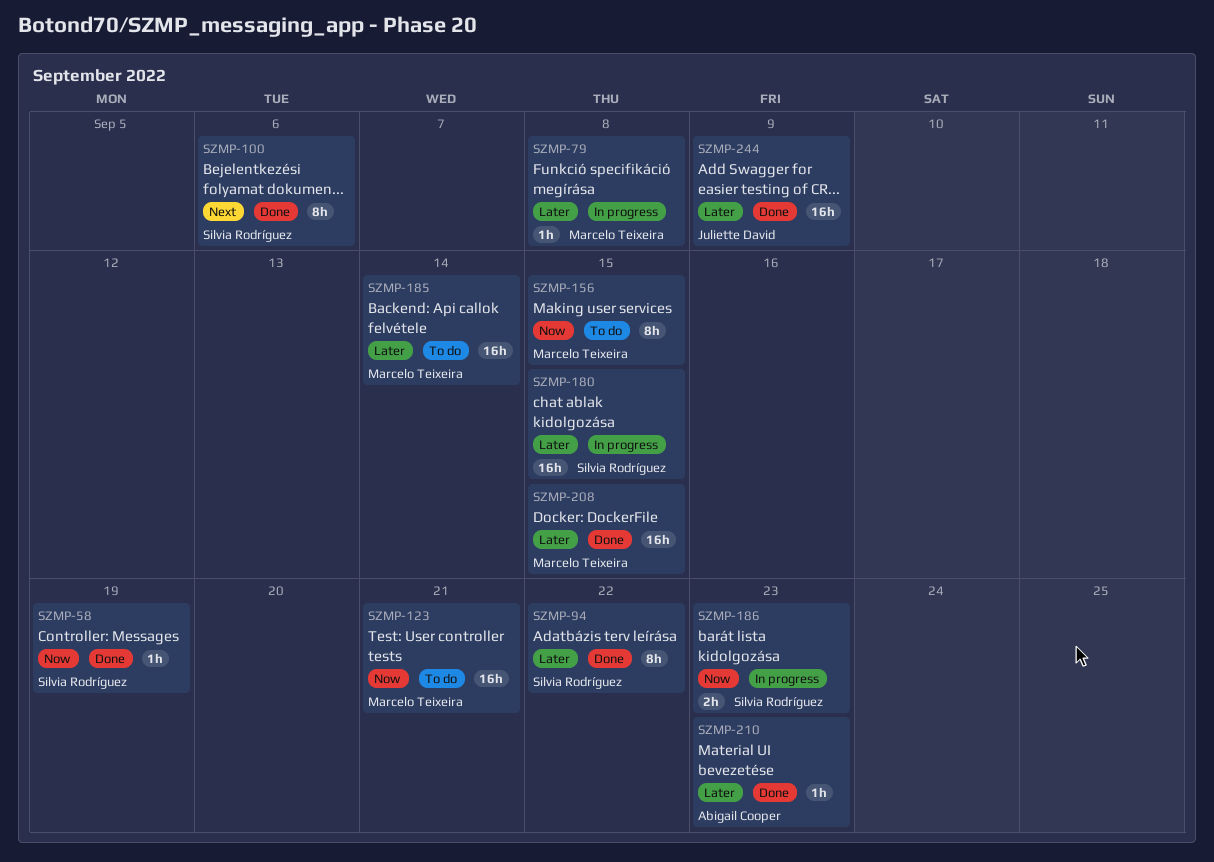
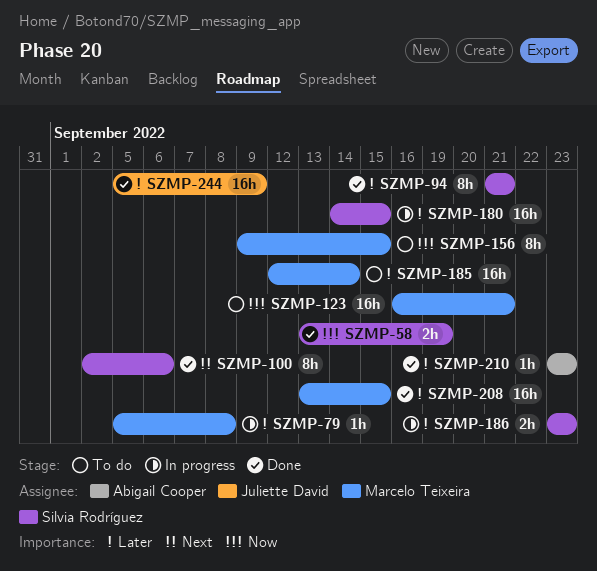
SZMP-58, estimate: 1h -> 2h
SZMP-94, due: Sep 22 -> Sep 21
SZMP-186, priority: Now -> Later

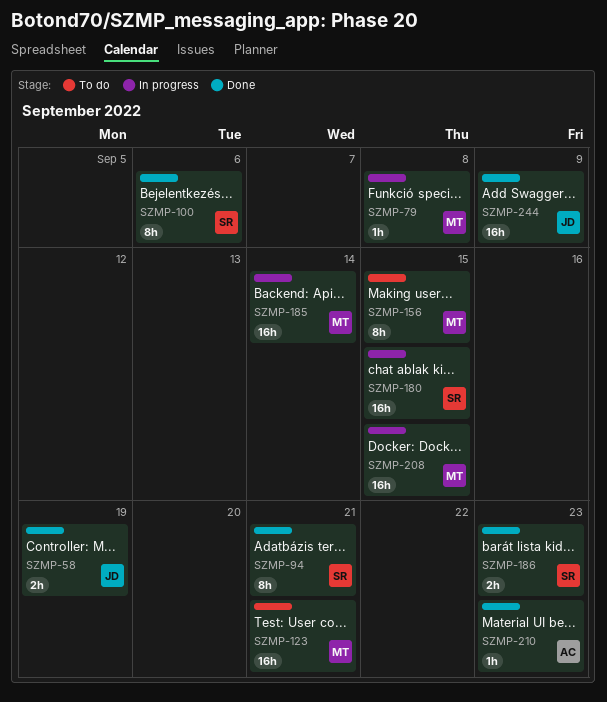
SZMP-58, owner: Silvia Rodríguez -> Juliette David
SZMP-185, status: To do -> In progress
SZMP-186, status: In progress -> Done
SZMP-208, status: Done -> In progress

